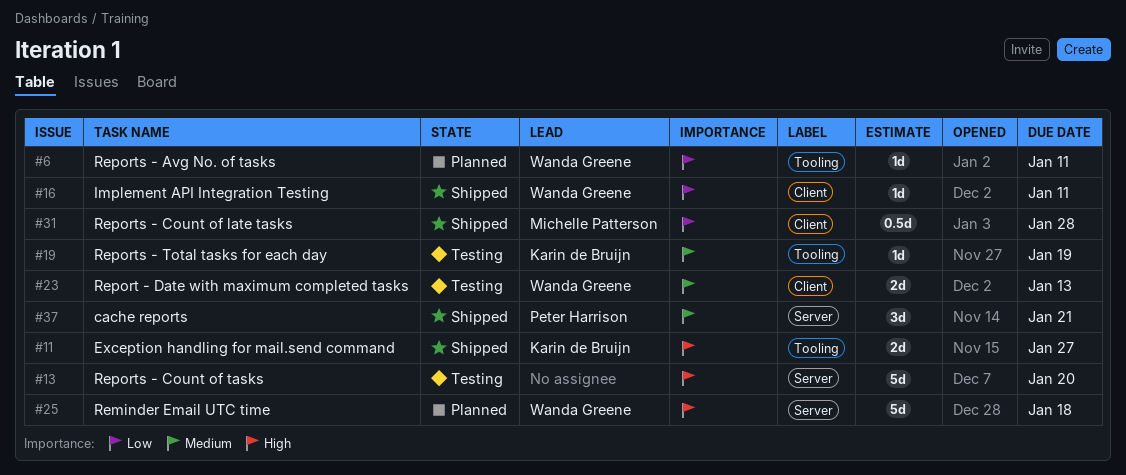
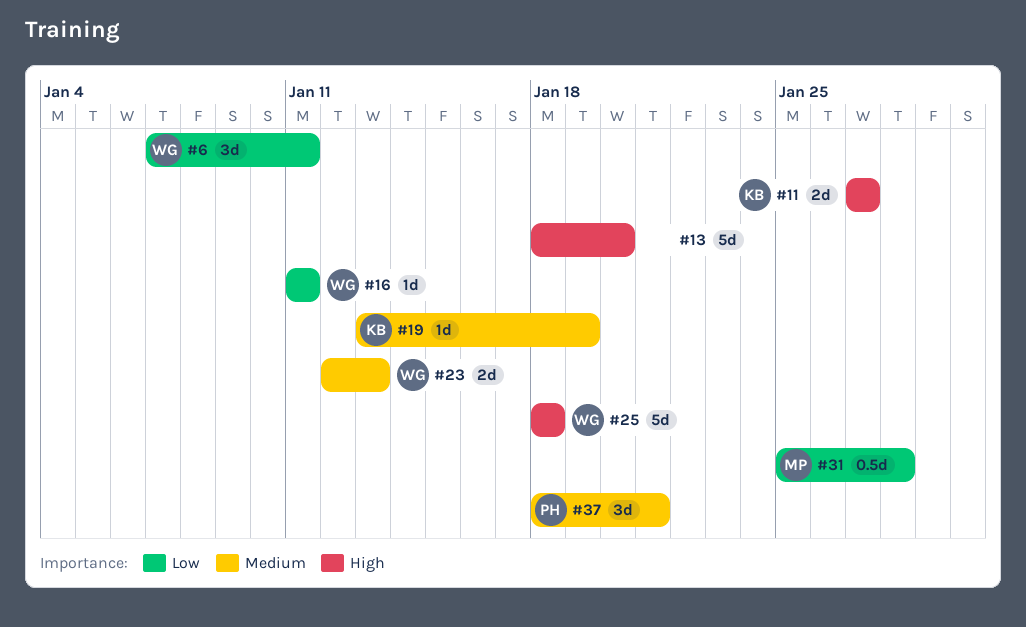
#6, estimate: 1d -> 3d

